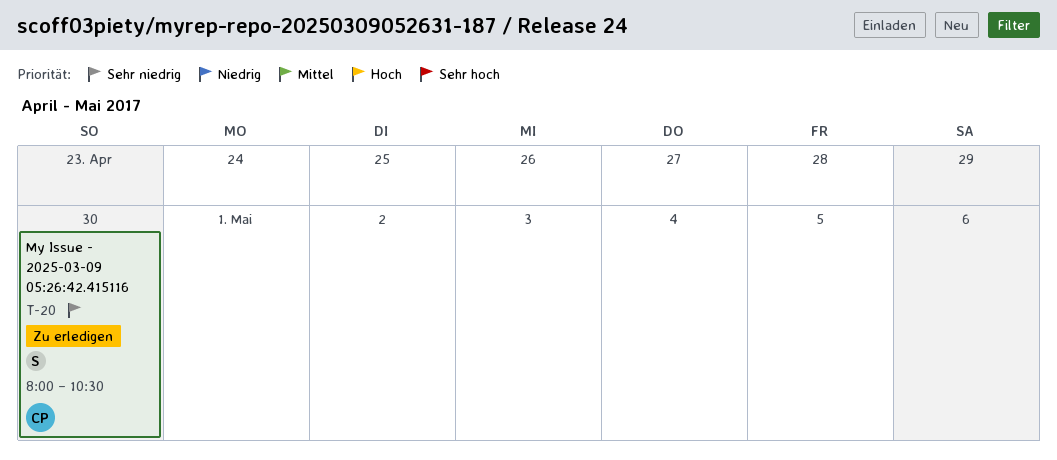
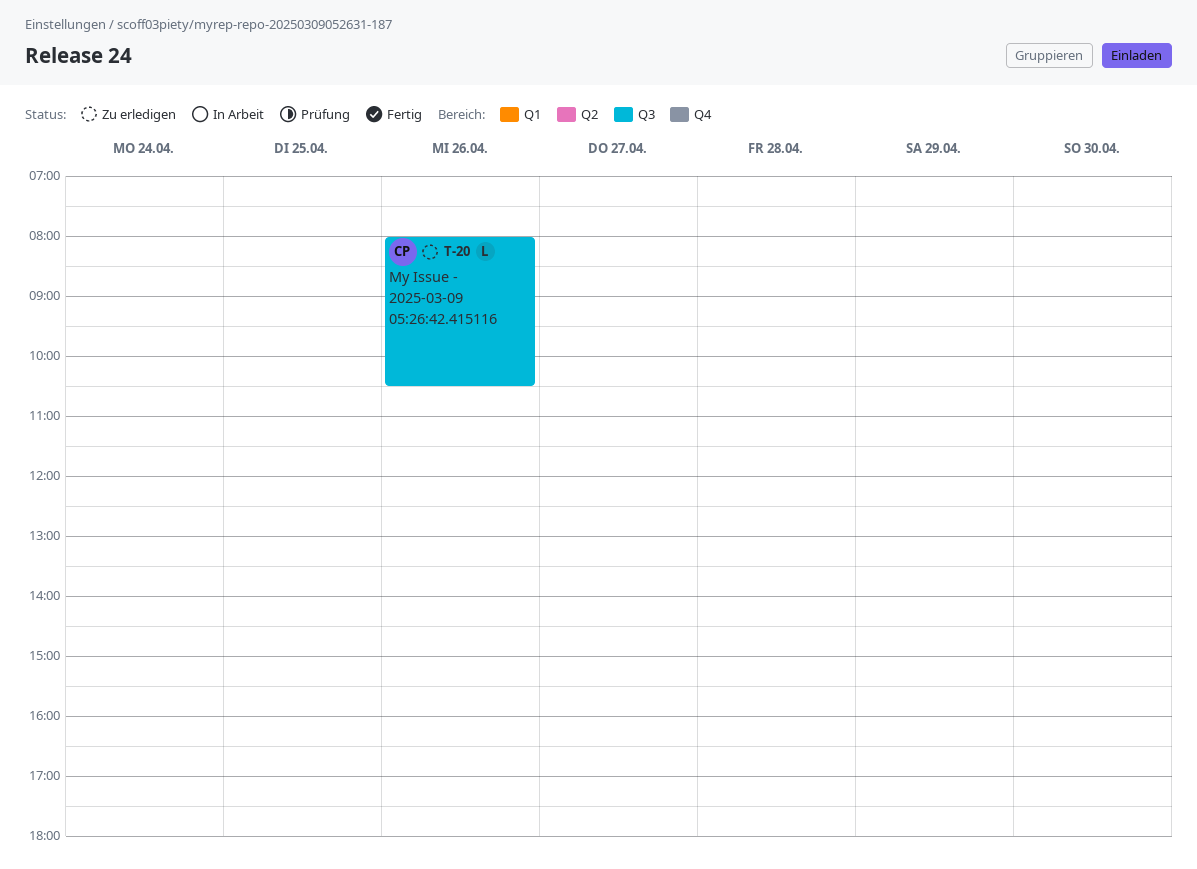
T-20, estimate: S -> L
T-20, day: Apr 30 -> Apr 26

